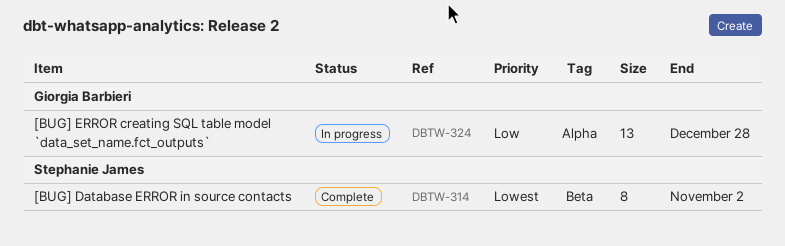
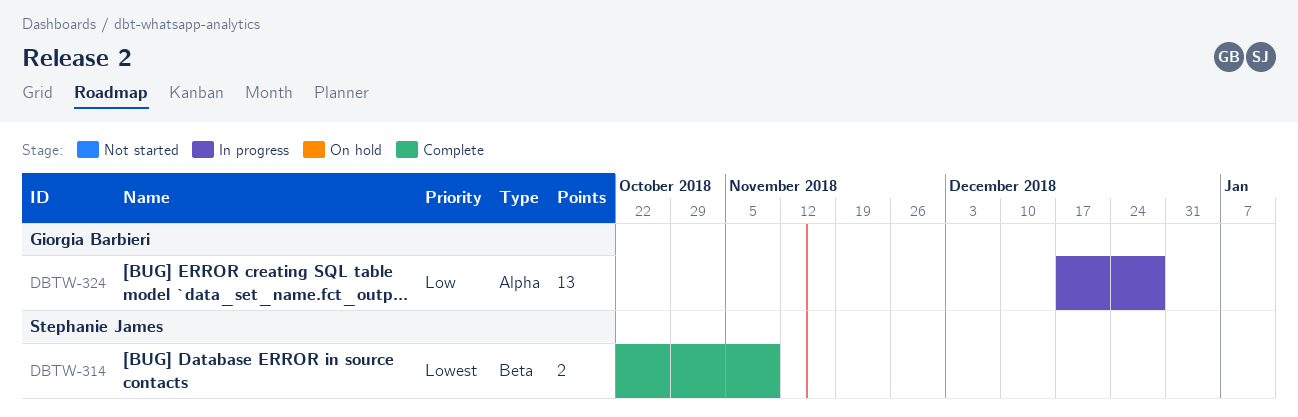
DBTW-314, estimate: 8 -> 2
DBTW-314, due: Nov 2 -> Nov 9

